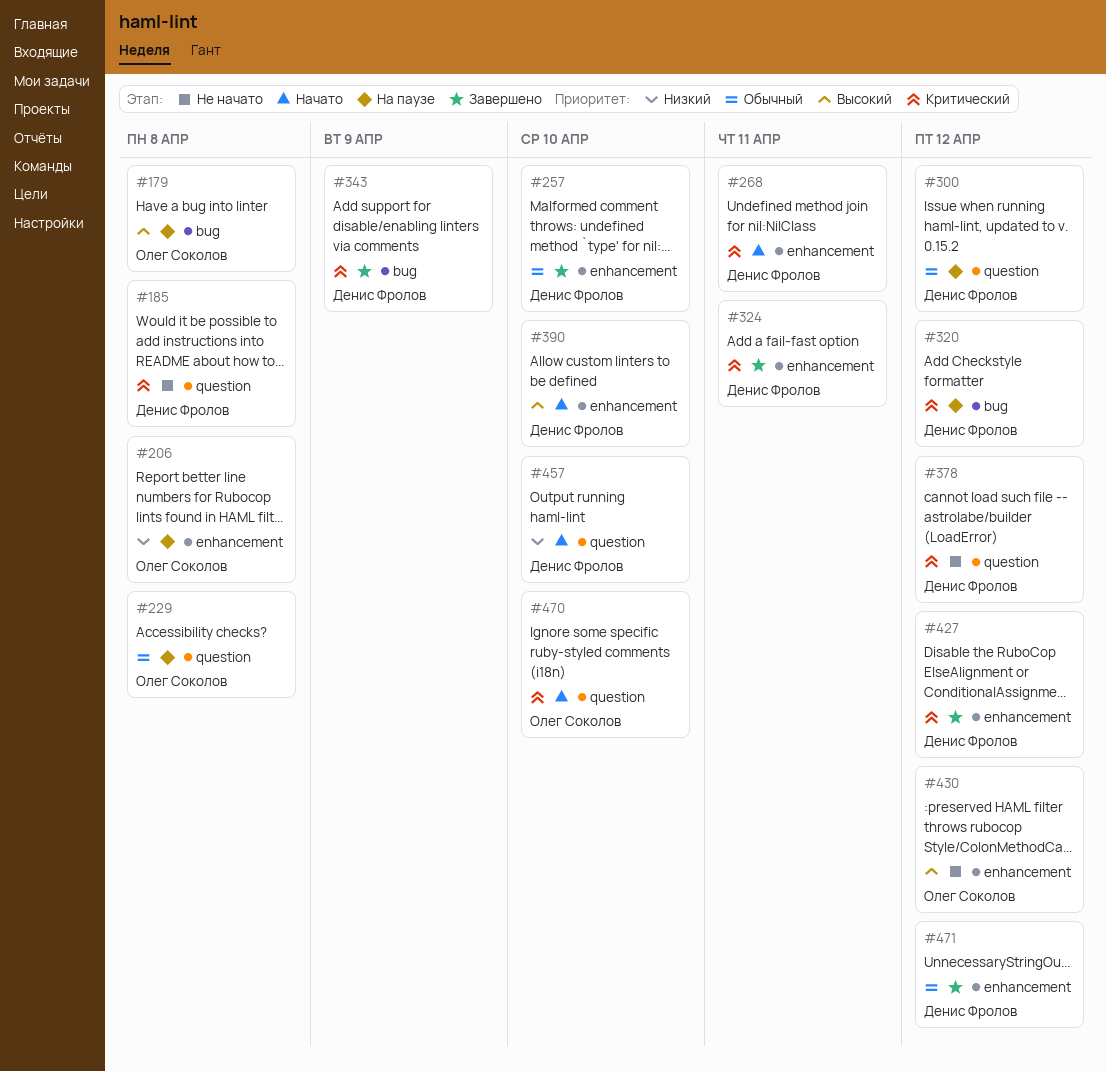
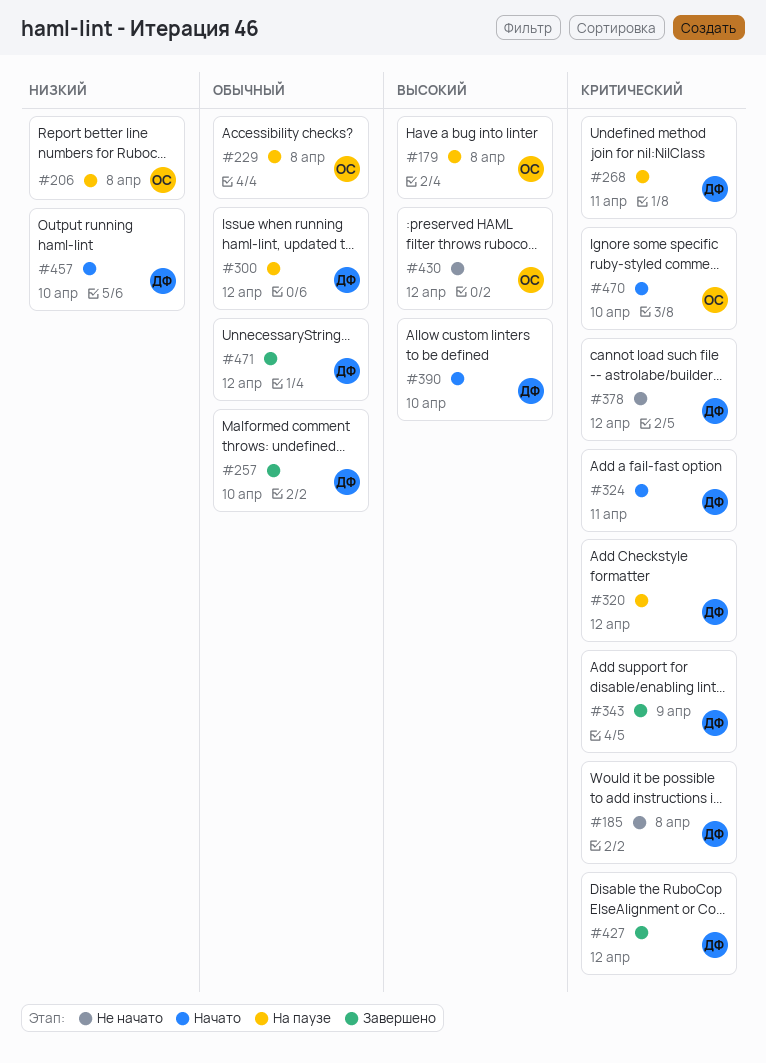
#268, status: Начато -> На паузе
#324, status: Завершено -> Начато

